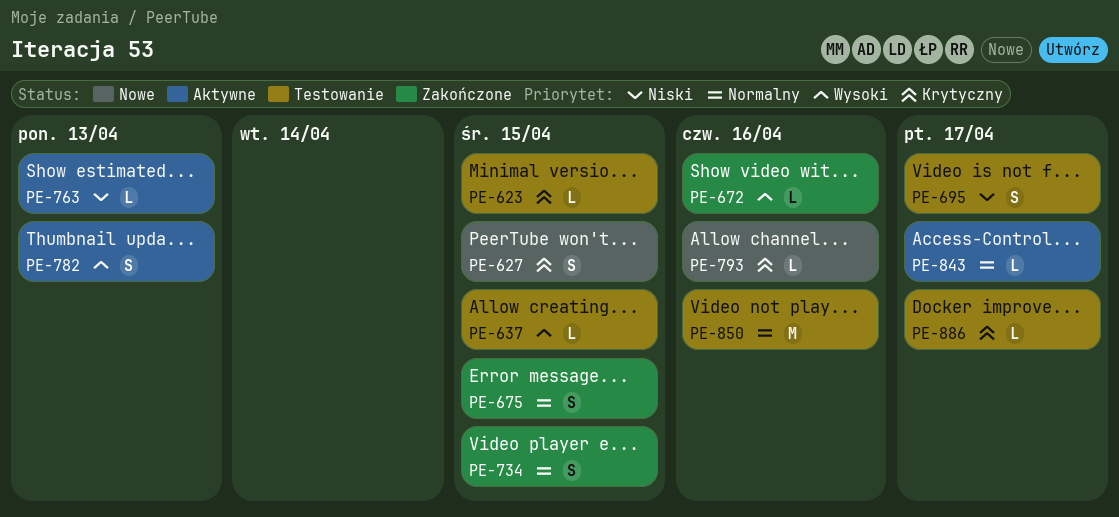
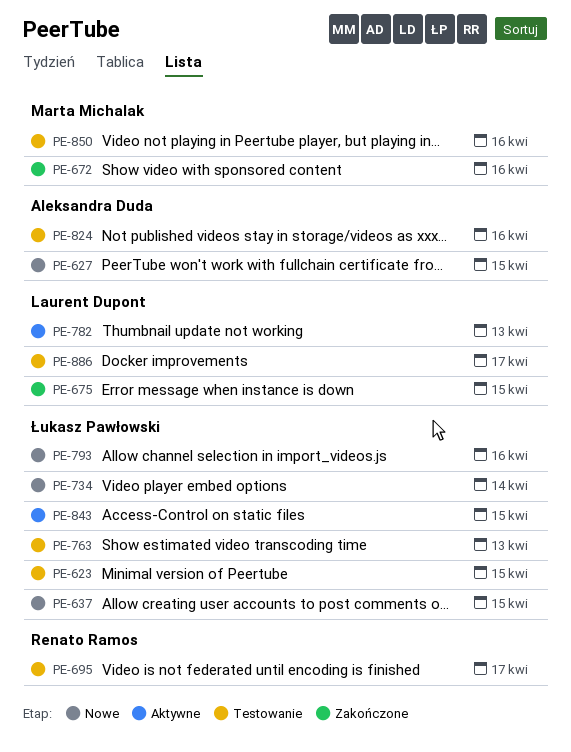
PE-637, status: Testowanie -> Nowe
PE-734, status: Zakończone -> Nowe
PE-734, due: Apr 15 -> Apr 14
PE-763, status: Aktywne -> Testowanie
PE-824: none -> present
PE-843, due: Apr 17 -> Apr 15

